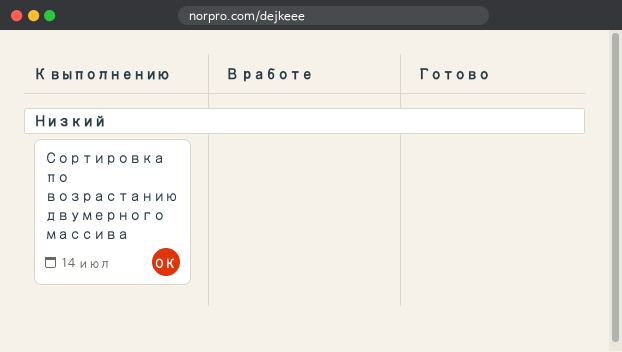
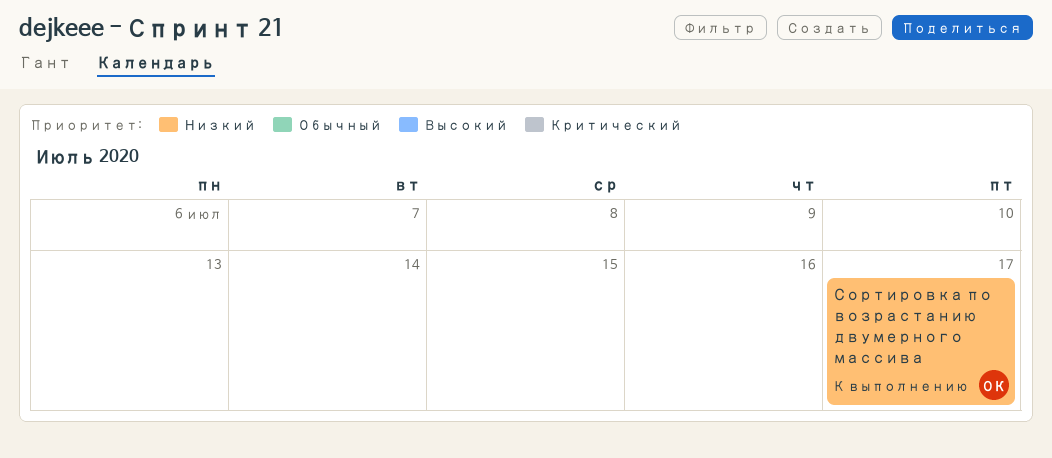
Сортировка по возрастанию двумерного массива, due: Jul 14 -> Jul 17

